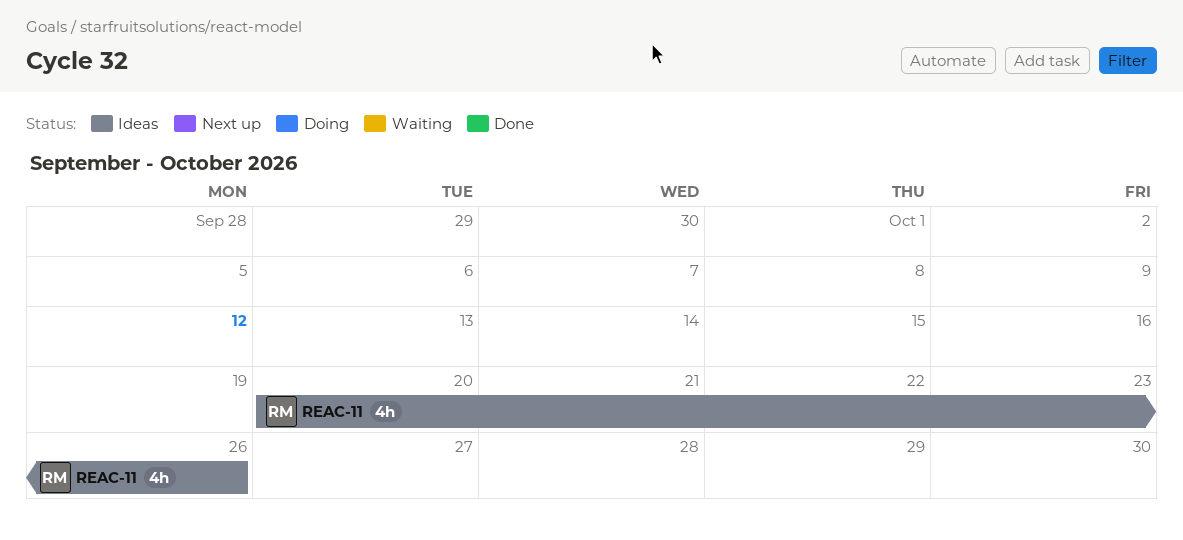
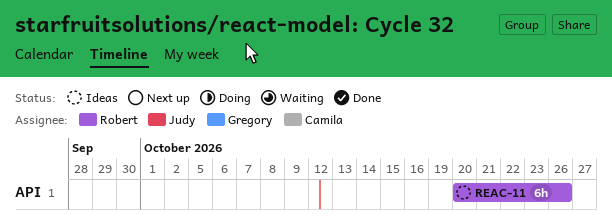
REAC-11, estimate: 4h -> 6h

